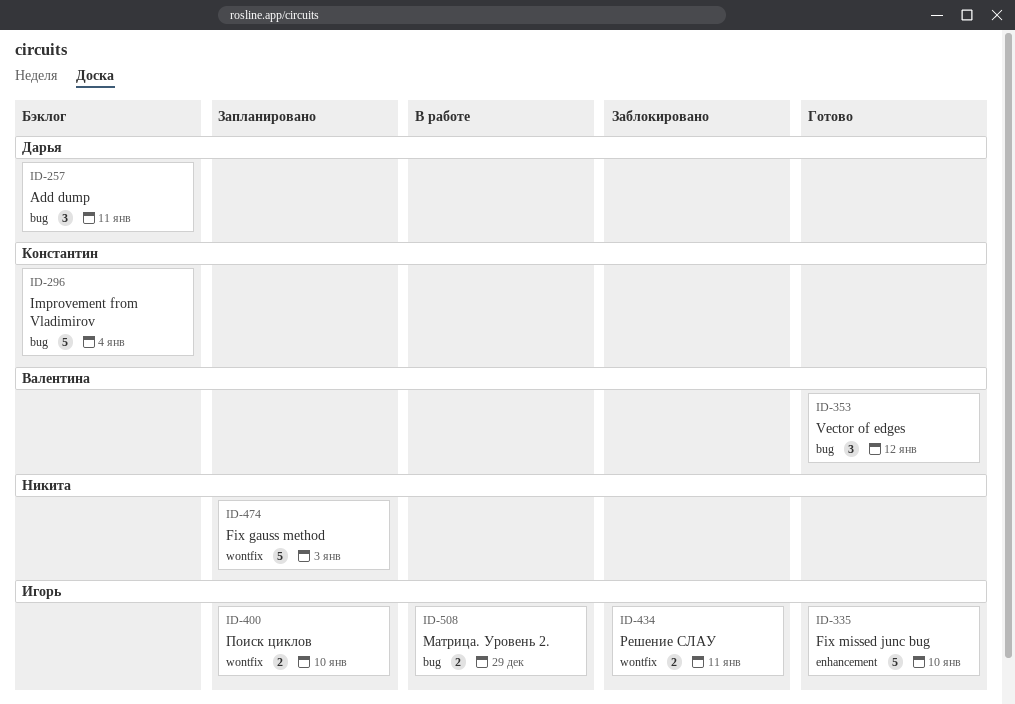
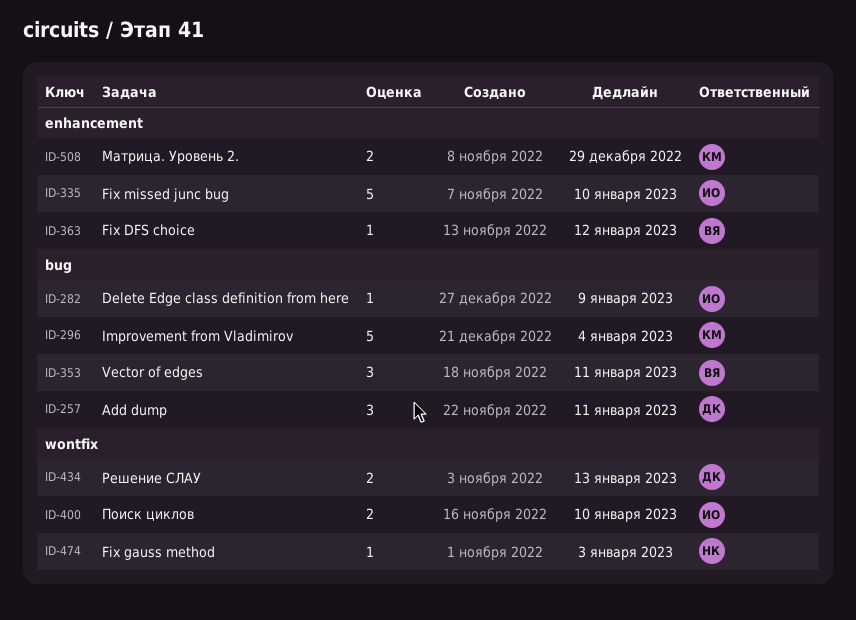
ID-282: none -> present
ID-353, due: Jan 12 -> Jan 11
ID-363: none -> present
ID-434, owner: Игорь -> Дарья
ID-434, due: Jan 11 -> Jan 13
ID-474, estimate: 5 -> 1
ID-508, owner: Игорь -> Константин
ID-508, label: bug -> enhancement

